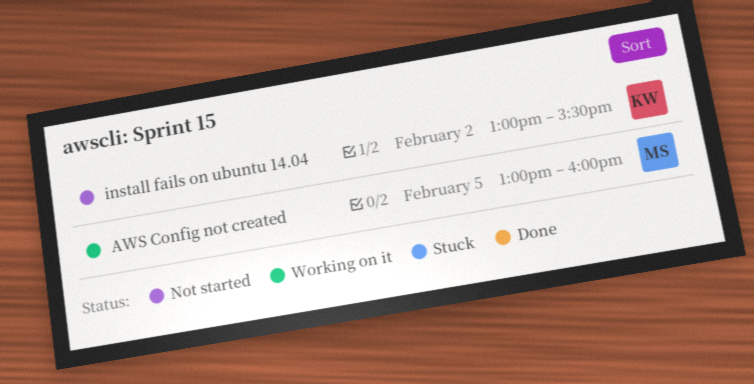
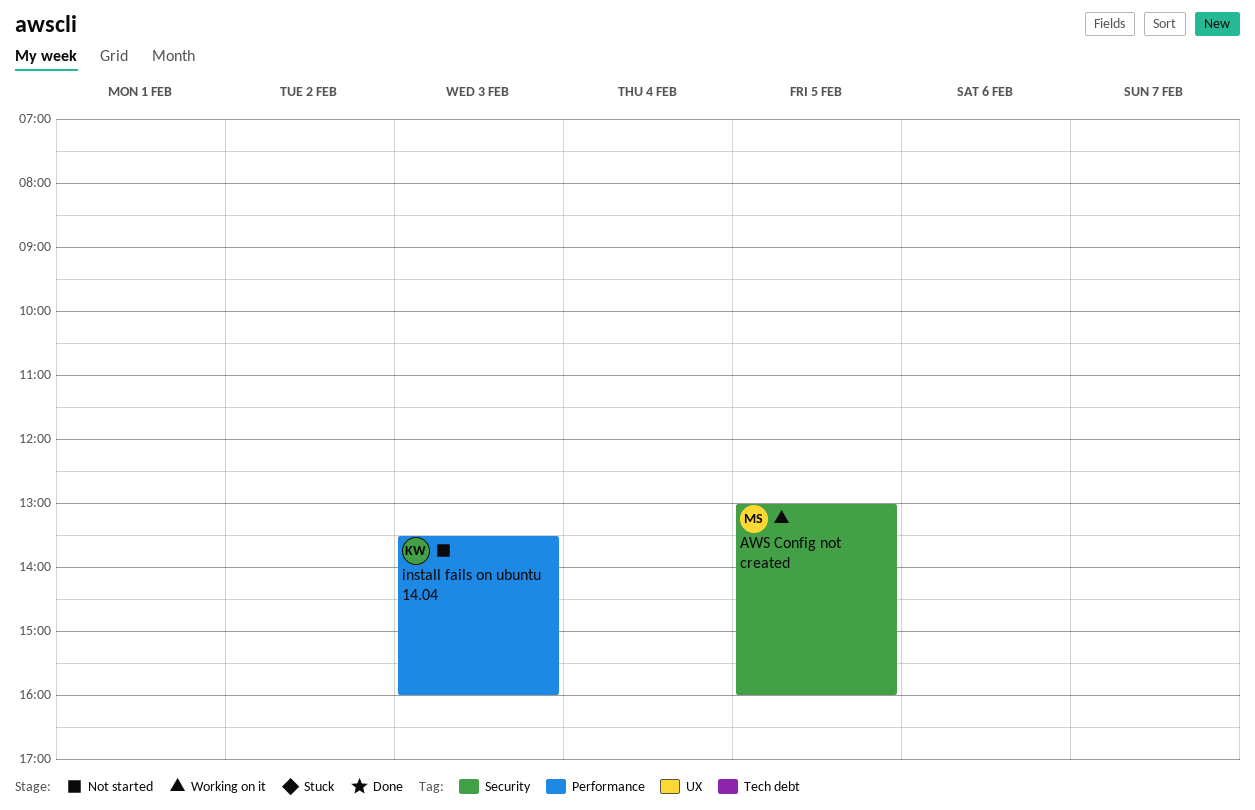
install fails on ubuntu 14.04, day: Feb 2 -> Feb 3
install fails on ubuntu 14.04, begins: 13:00 -> 13:30
install fails on ubuntu 14.04, ends: 15:30 -> 16:00

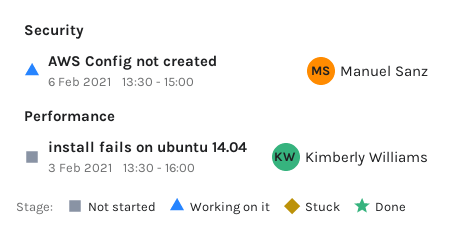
AWS Config not created, day: Feb 5 -> Feb 6
AWS Config not created, begins: 13:00 -> 13:30
AWS Config not created, ends: 16:00 -> 15:00

